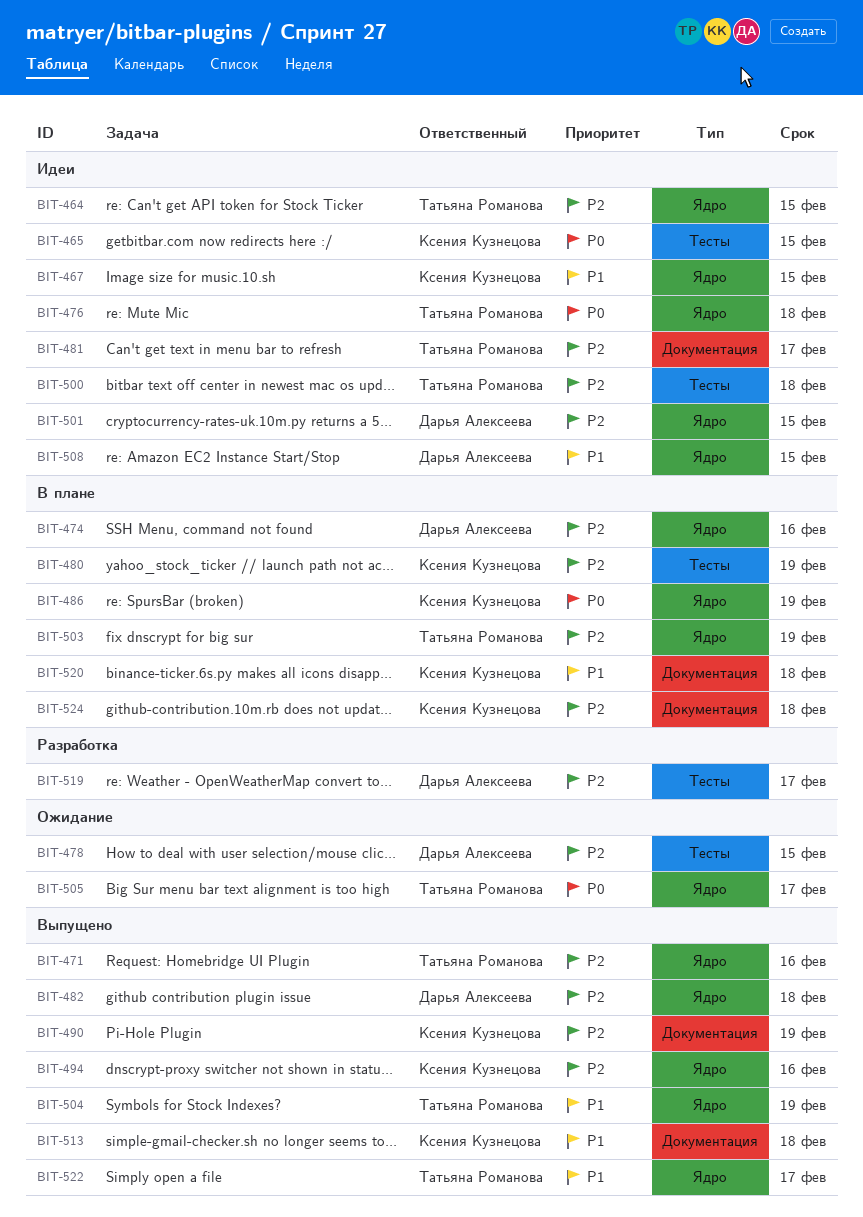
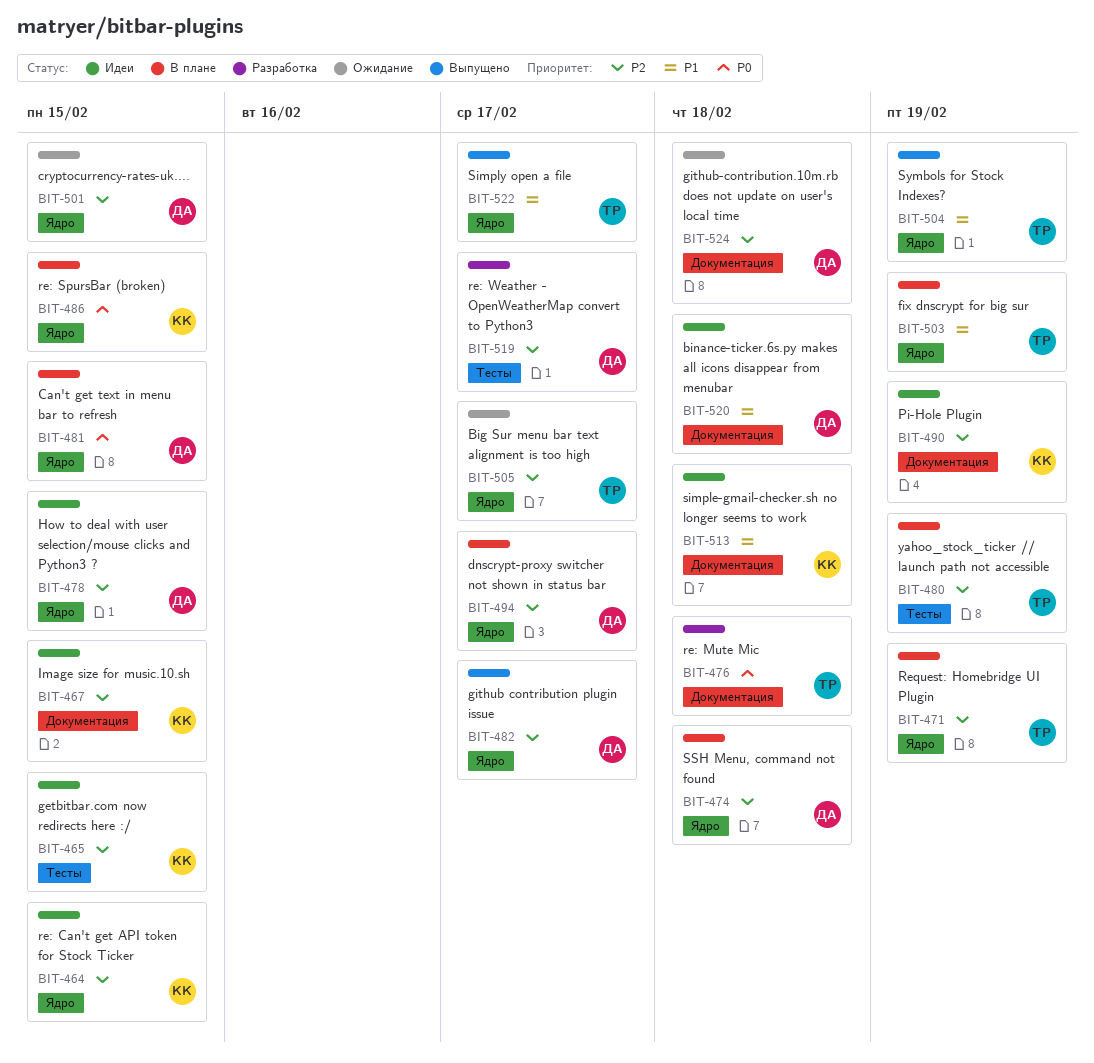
BIT-464, owner: Татьяна Романова -> Ксения Кузнецова
BIT-465, priority: P0 -> P2
BIT-467, priority: P1 -> P2
BIT-467, label: Ядро -> Документация
BIT-471, status: Выпущено -> В плане
BIT-471, due: Feb 16 -> Feb 19
BIT-474, due: Feb 16 -> Feb 18
BIT-476, status: Идеи -> Разработка
BIT-476, label: Ядро -> Документация
BIT-478, status: Ожидание -> Идеи
BIT-478, label: Тесты -> Ядро
BIT-480, owner: Ксения Кузнецова -> Татьяна Романова
BIT-481, status: Идеи -> В плане
BIT-481, owner: Татьяна Романова -> Дарья Алексеева
BIT-481, priority: P2 -> P0
BIT-481, label: Документация -> Ядро
BIT-481, due: Feb 17 -> Feb 15
BIT-482, due: Feb 18 -> Feb 17
BIT-486, due: Feb 19 -> Feb 15
BIT-490, status: Выпущено -> Идеи
BIT-494, status: Выпущено -> В плане
BIT-494, owner: Ксения Кузнецова -> Дарья Алексеева
BIT-494, due: Feb 16 -> Feb 17
BIT-500: present -> none
BIT-501, status: Идеи -> Ожидание
BIT-503, priority: P2 -> P1
BIT-505, priority: P0 -> P2
BIT-508: present -> none
BIT-513, status: Выпущено -> Идеи
BIT-520, status: В плане -> Идеи
BIT-520, owner: Ксения Кузнецова -> Дарья Алексеева
BIT-524, status: В плане -> Ожидание
BIT-524, owner: Ксения Кузнецова -> Дарья Алексеева

